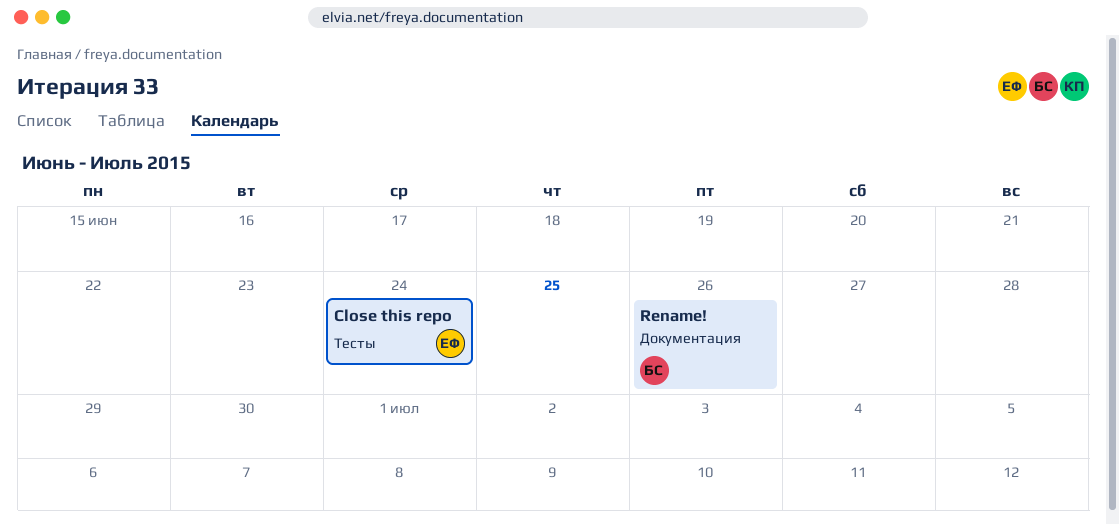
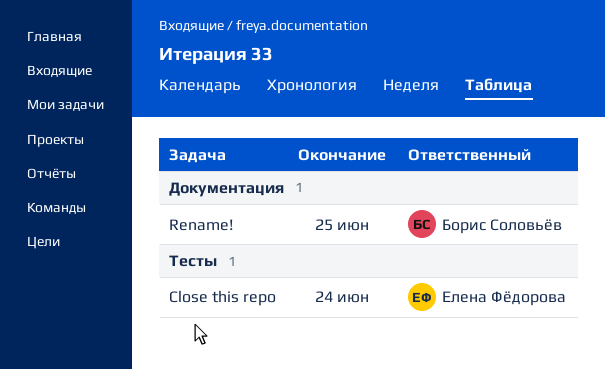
Rename!, due: Jun 26 -> Jun 25

